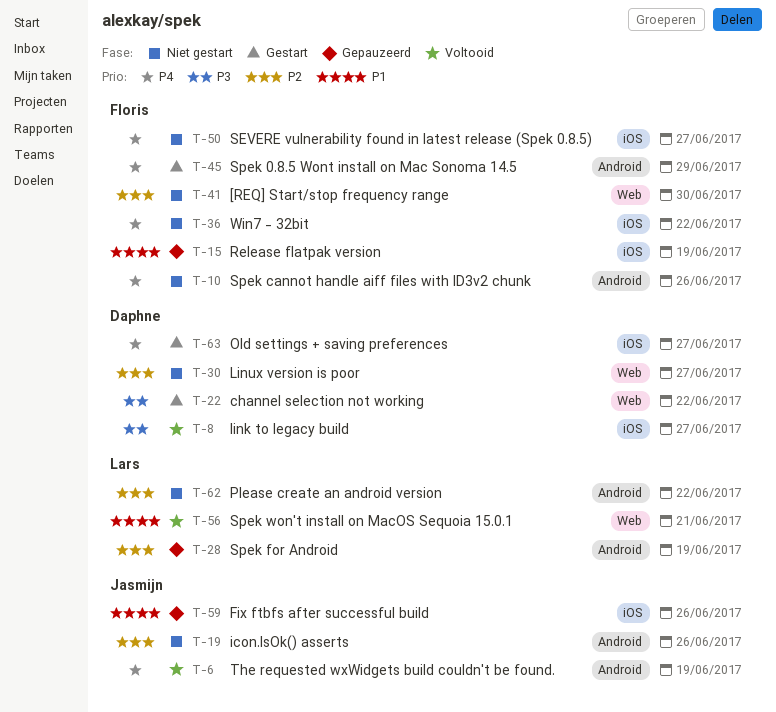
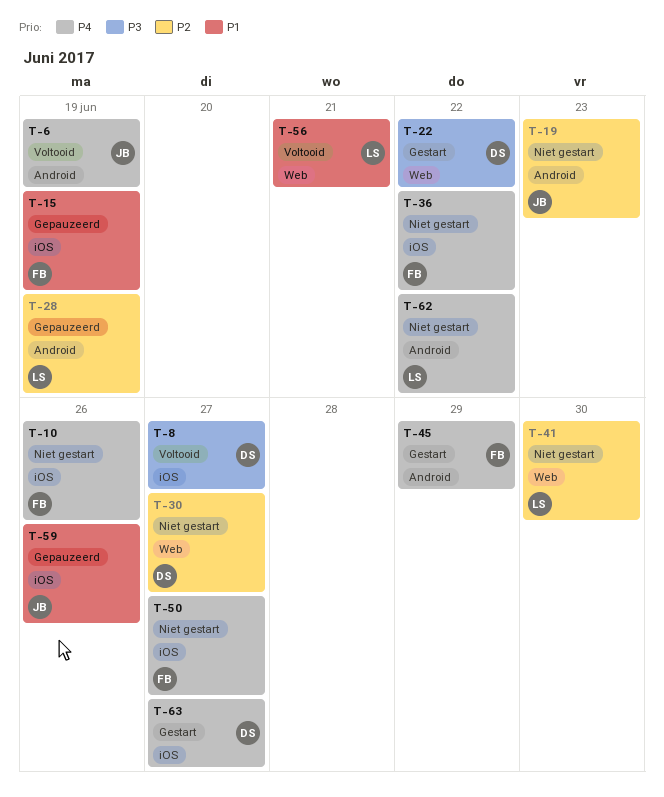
T-10, label: Android -> iOS
T-19, due: Jun 26 -> Jun 23
T-41, owner: Floris -> Lars
T-62, priority: P2 -> P4

